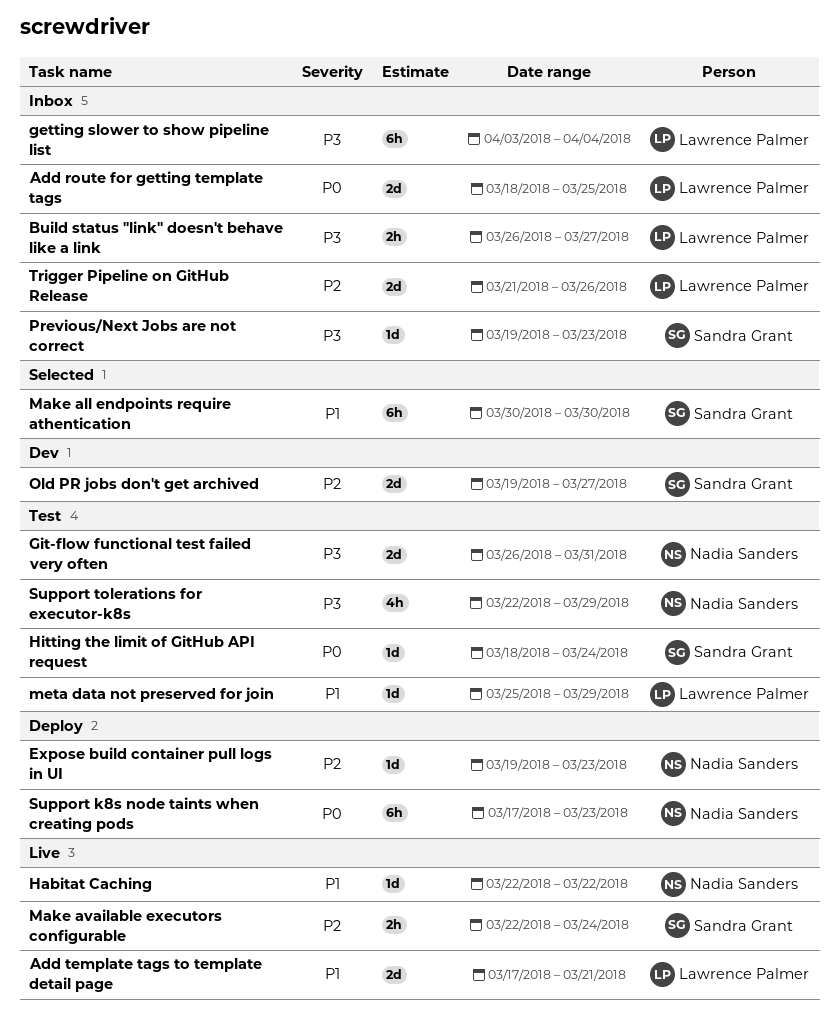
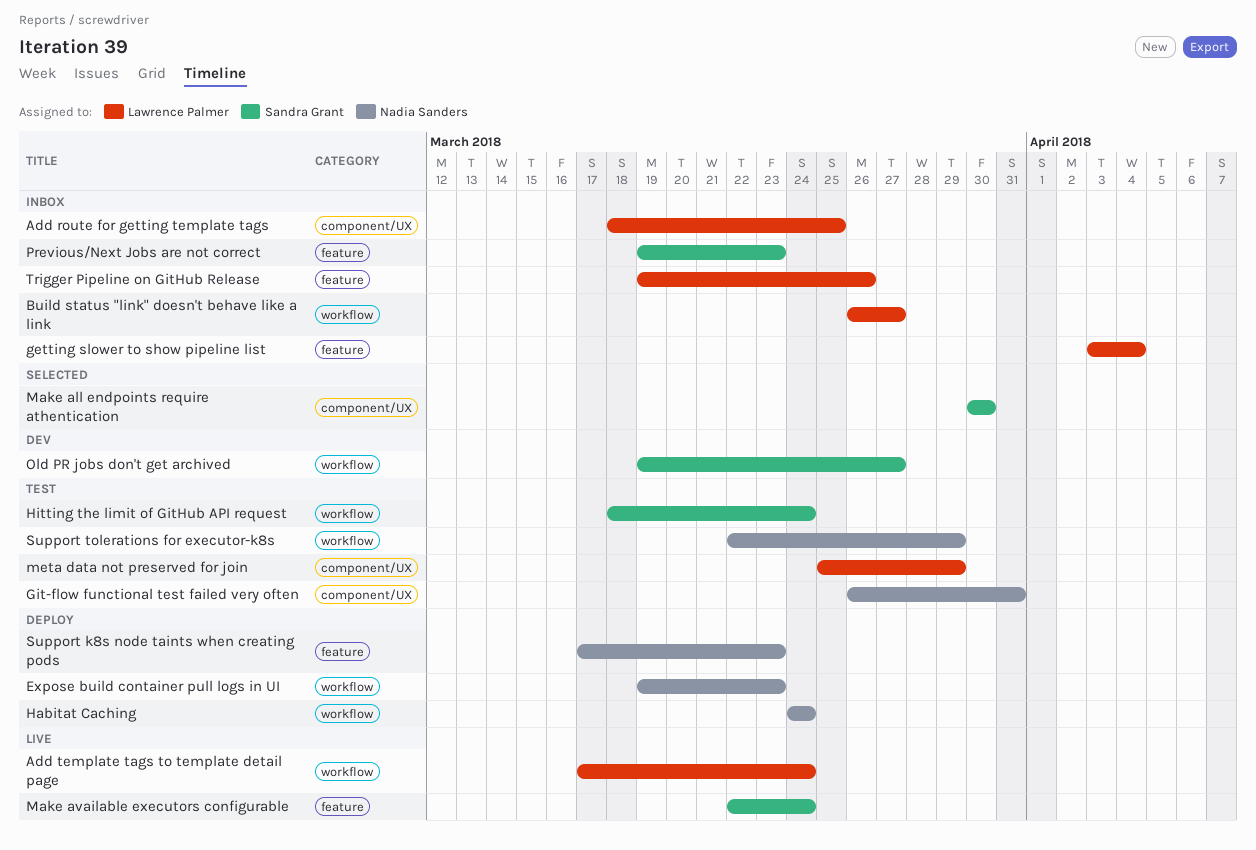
Add template tags to template detail page, due: Mar 21 -> Mar 24
Habitat Caching, status: Live -> Deploy
Habitat Caching, start: Mar 22 -> Mar 24
Habitat Caching, due: Mar 22 -> Mar 24
Trigger Pipeline on GitHub Release, start: Mar 21 -> Mar 19

